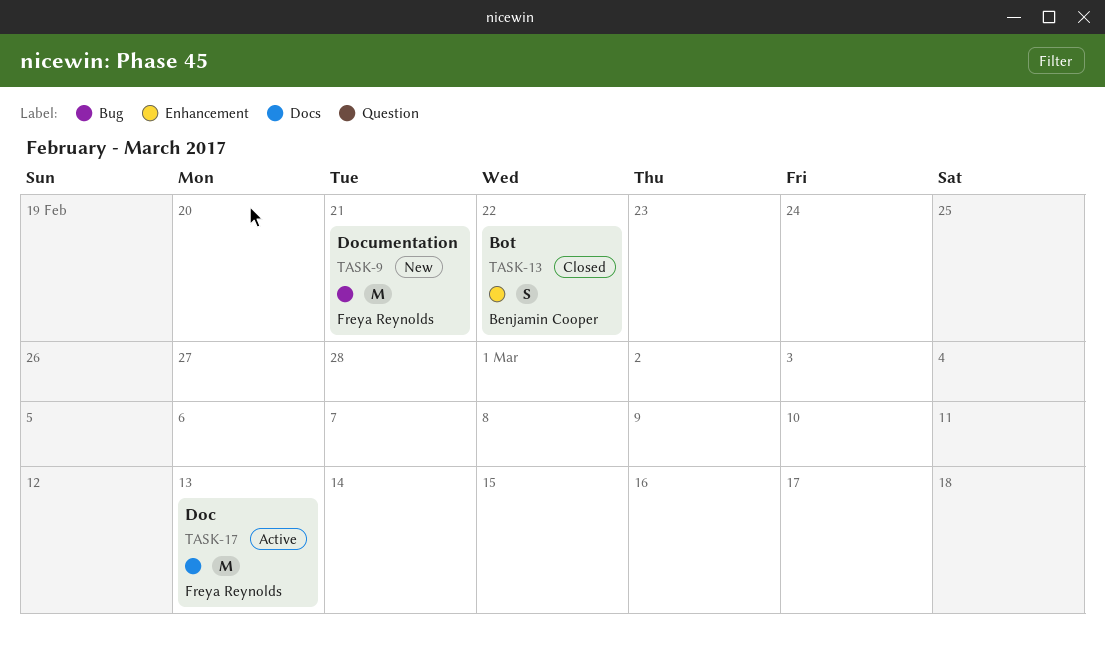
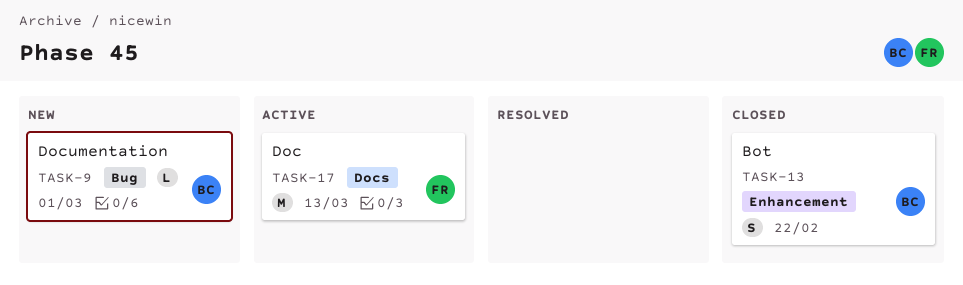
TASK-9, owner: Freya Reynolds -> Benjamin Cooper
TASK-9, estimate: M -> L
TASK-9, due: Feb 21 -> Mar 1

